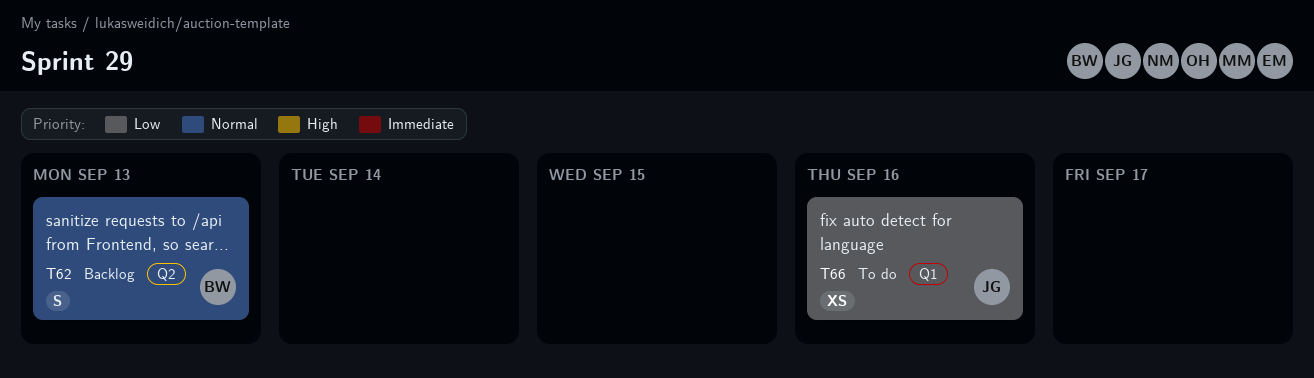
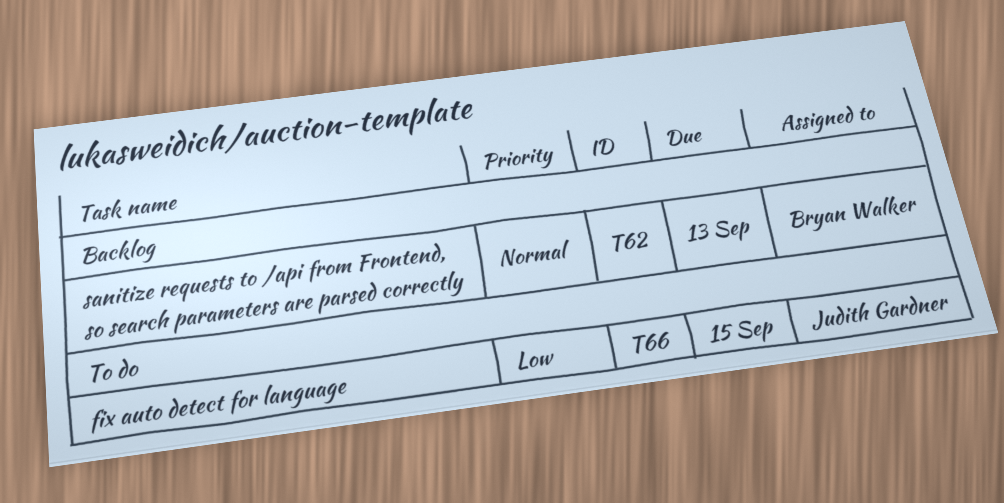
T66, due: Sep 16 -> Sep 15

